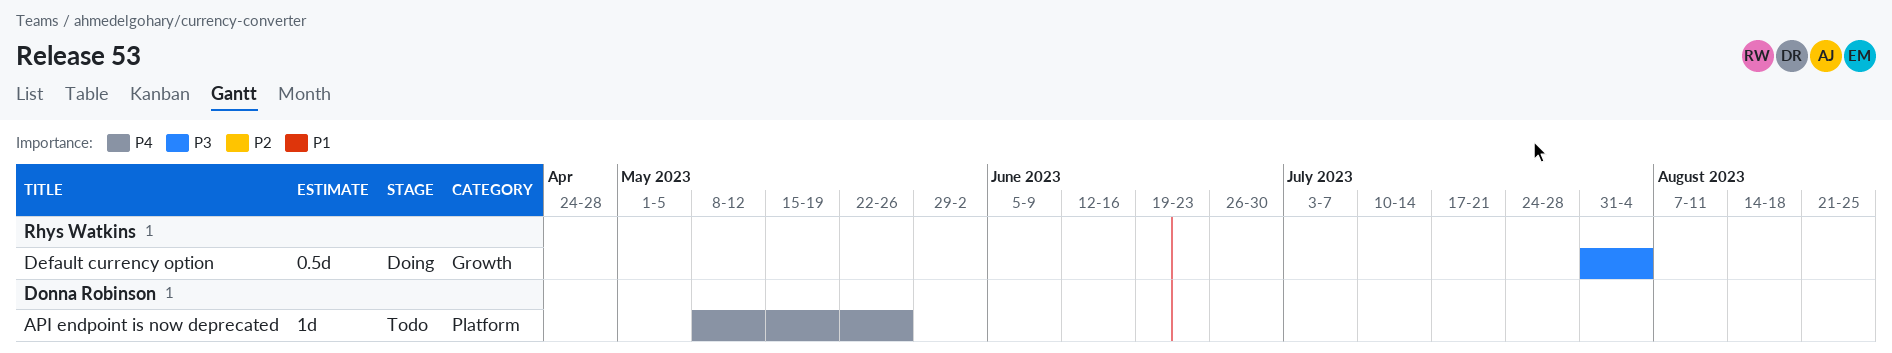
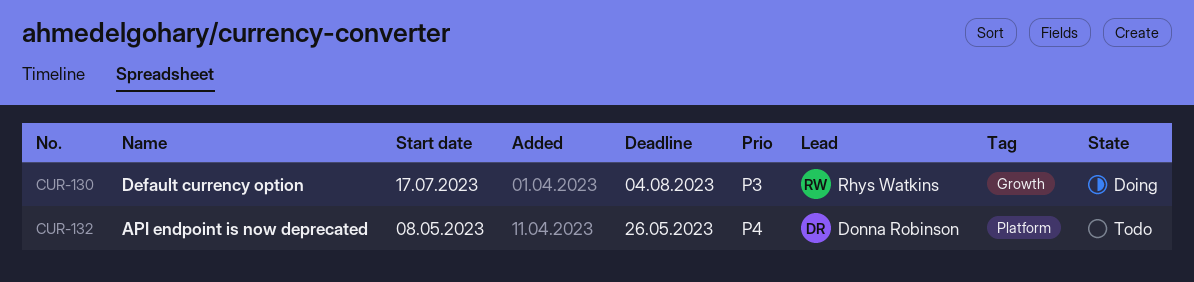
Default currency option, start: Jul 31 -> Jul 17

